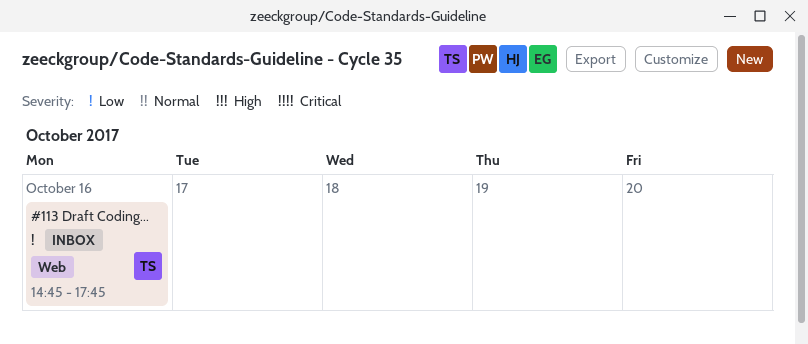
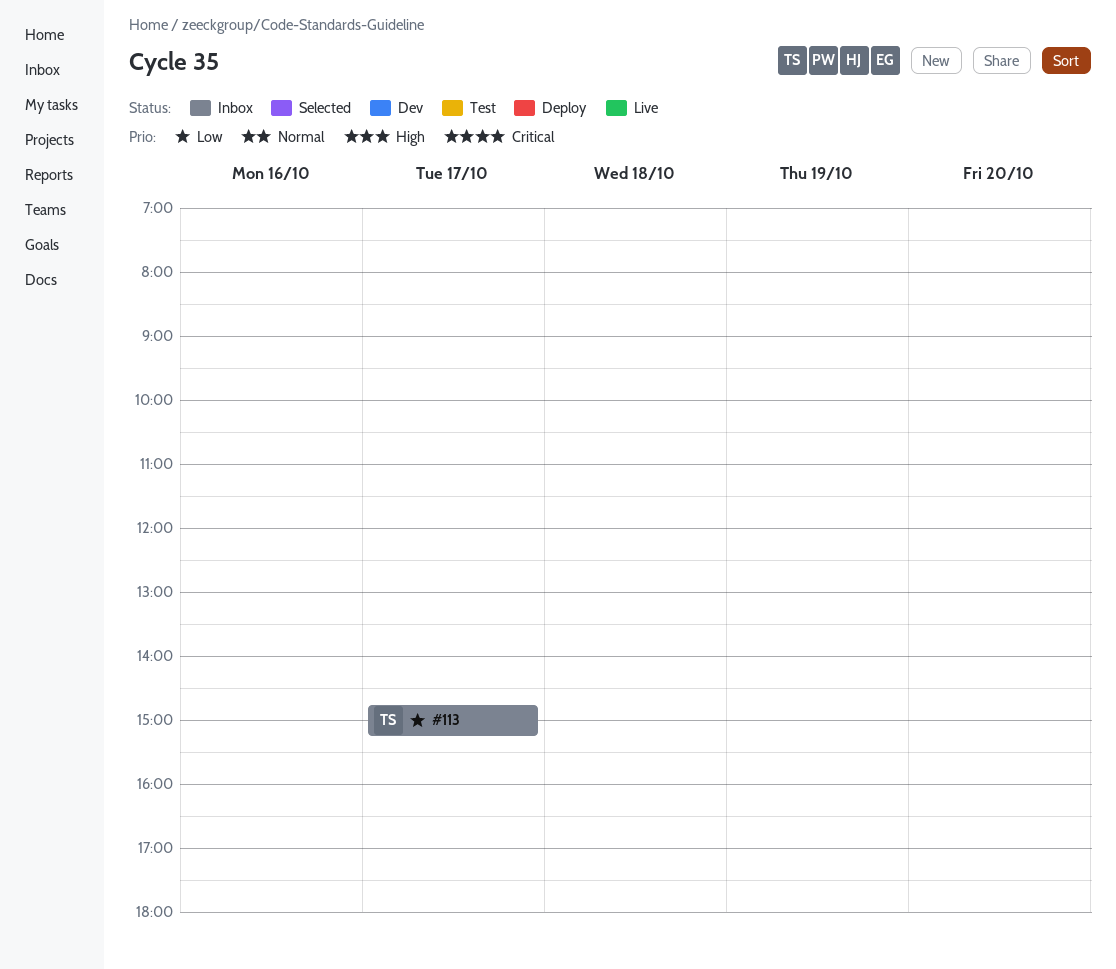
#113, day: Oct 16 -> Oct 17
#113, ends: 17:45 -> 15:15

